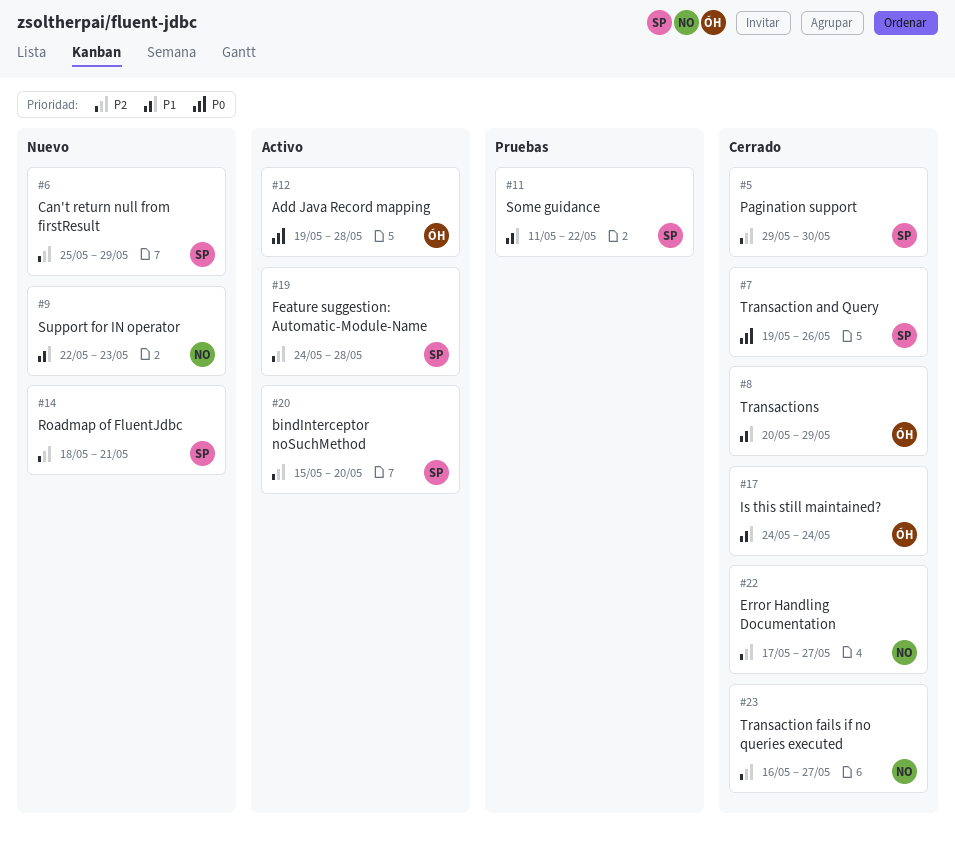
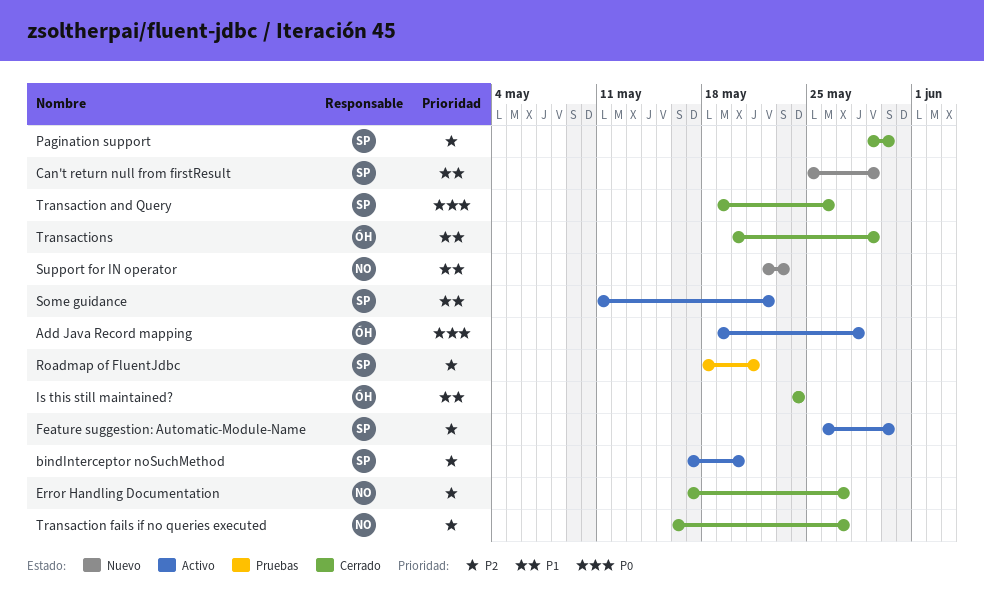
bindInterceptor noSuchMethod, start: May 15 -> May 17
Can't return null from firstResult, priority: P2 -> P1
Feature suggestion: Automatic-Module-Name, start: May 24 -> May 26
Feature suggestion: Automatic-Module-Name, due: May 28 -> May 30
Roadmap of FluentJdbc, status: Nuevo -> Pruebas
Some guidance, status: Pruebas -> Activo

